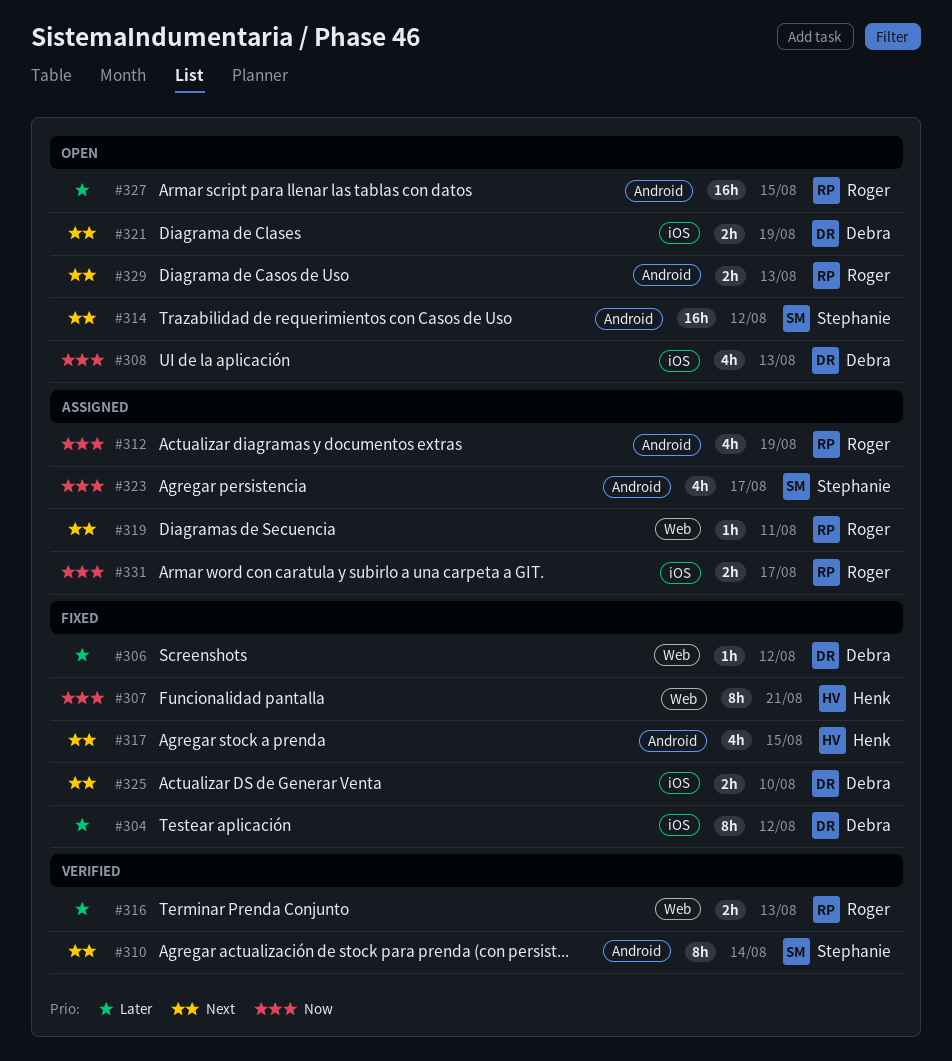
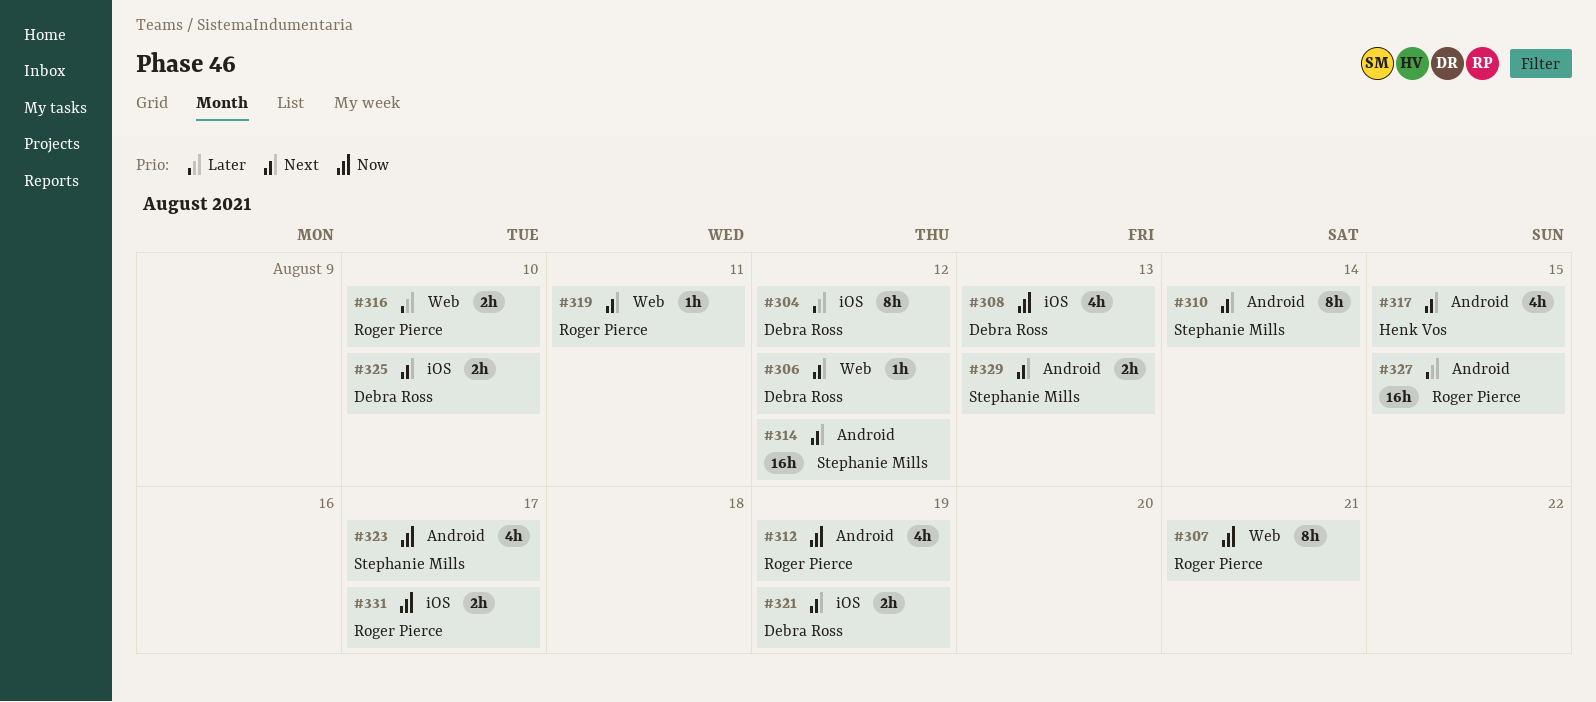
#306, priority: Later -> Next
#307, owner: Henk Vos -> Roger Pierce
#316, due: Aug 13 -> Aug 10
#329, owner: Roger Pierce -> Stephanie Mills

